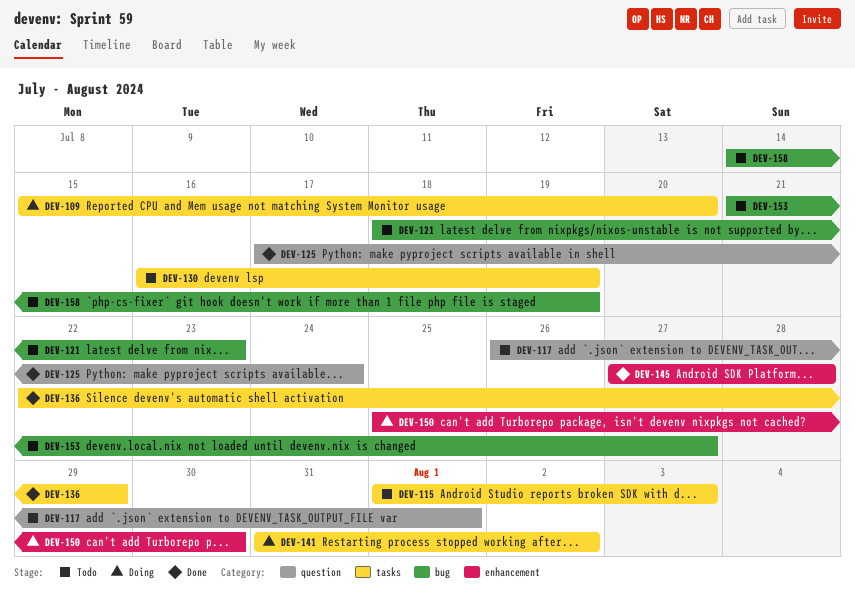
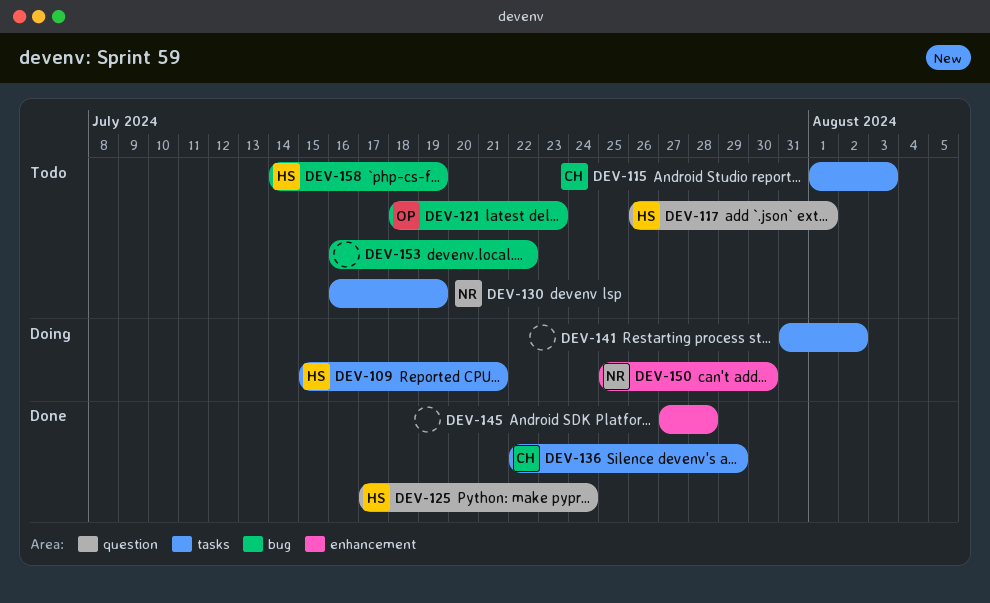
DEV-109, due: Jul 20 -> Jul 21
DEV-153, start: Jul 21 -> Jul 16
DEV-153, due: Jul 27 -> Jul 22

